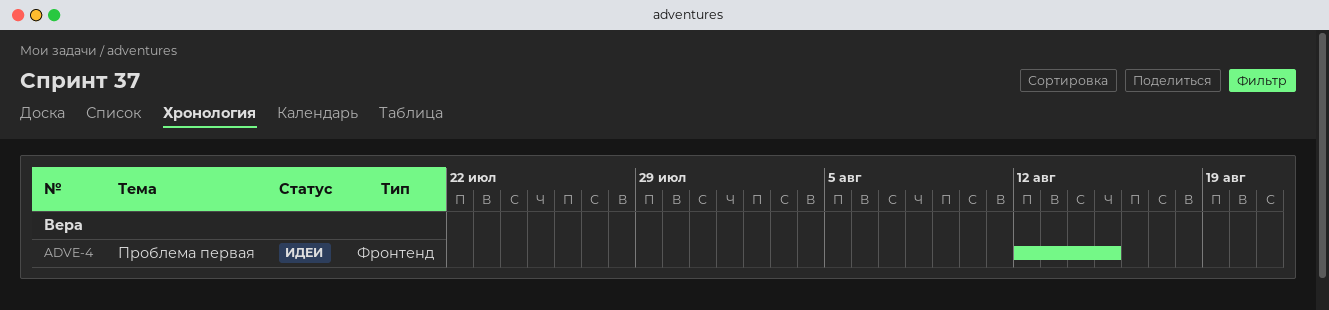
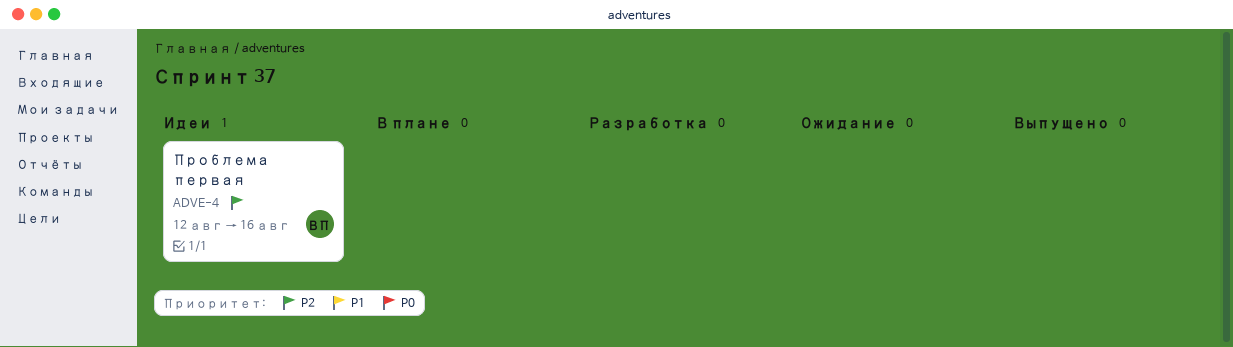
ADVE-4, due: Aug 15 -> Aug 16

